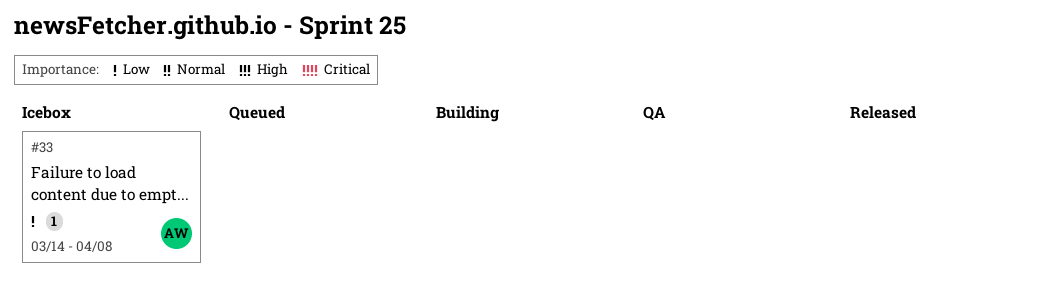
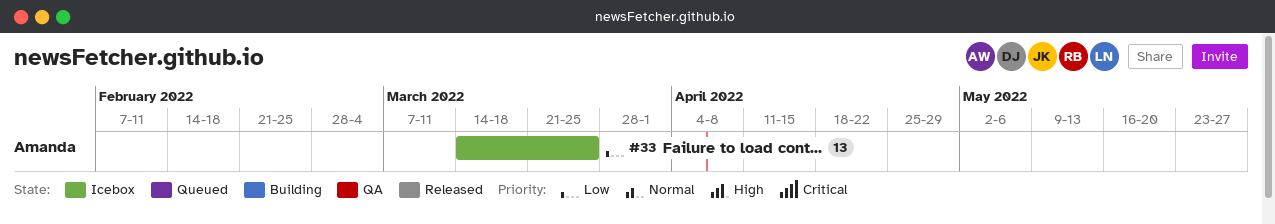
#33, estimate: 1 -> 13
#33, due: Apr 8 -> Mar 25

